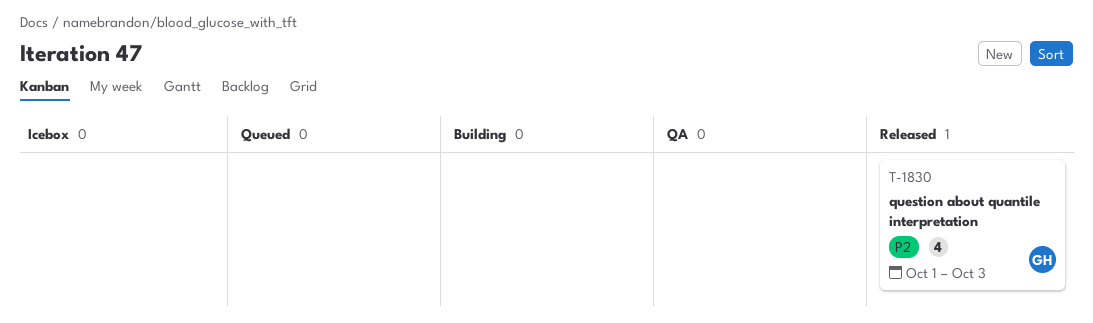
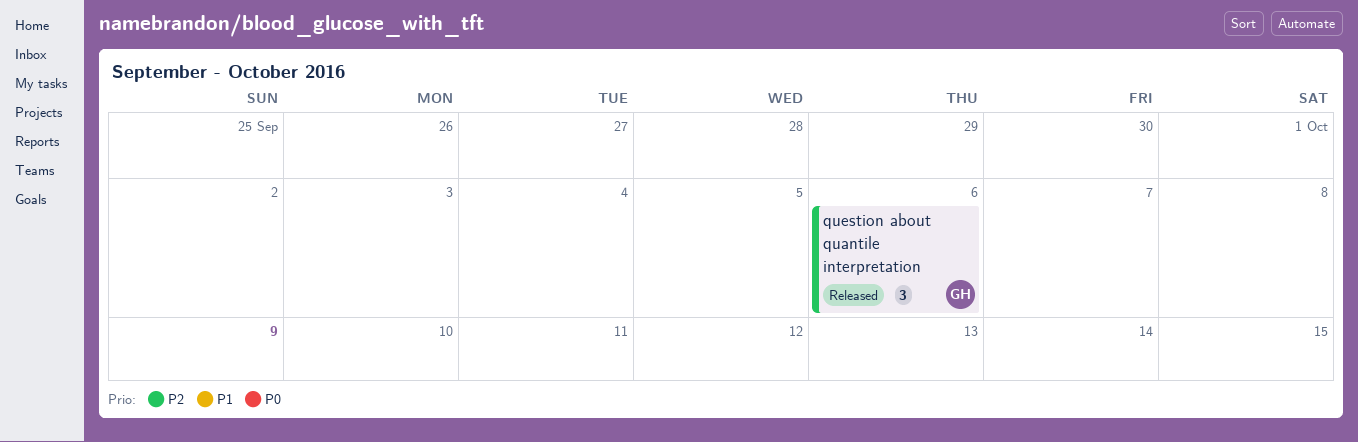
question about quantile interpretation, estimate: 4 -> 3
question about quantile interpretation, due: Oct 3 -> Oct 6

